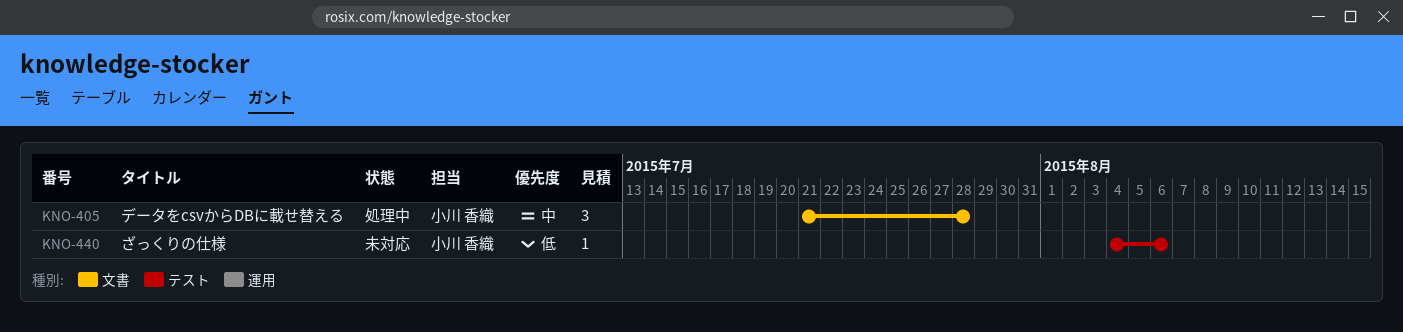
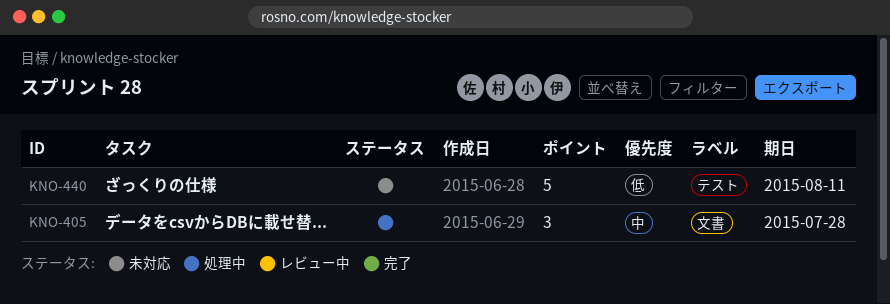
KNO-440, estimate: 1 -> 5
KNO-440, due: Aug 6 -> Aug 11

